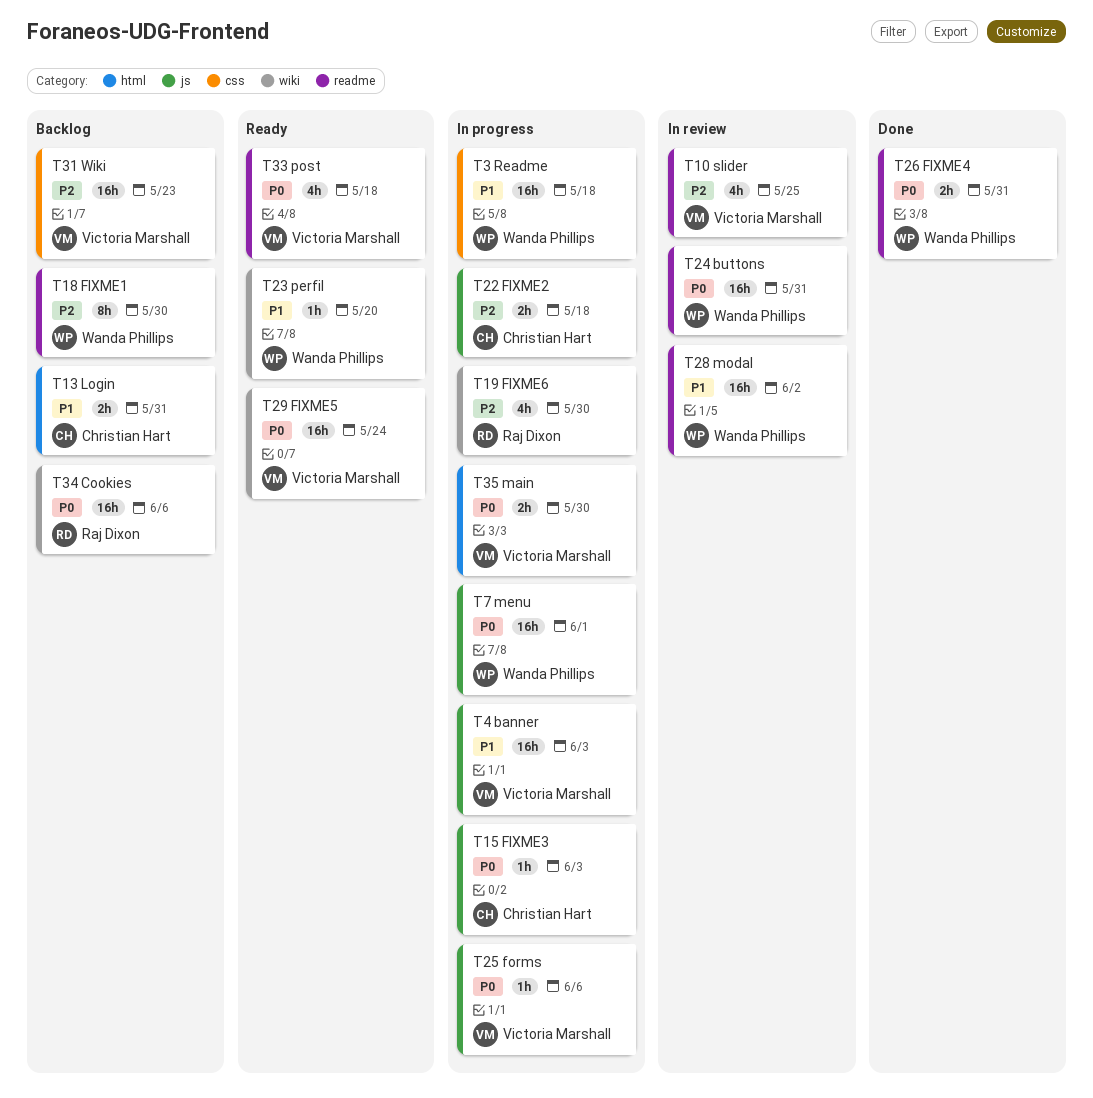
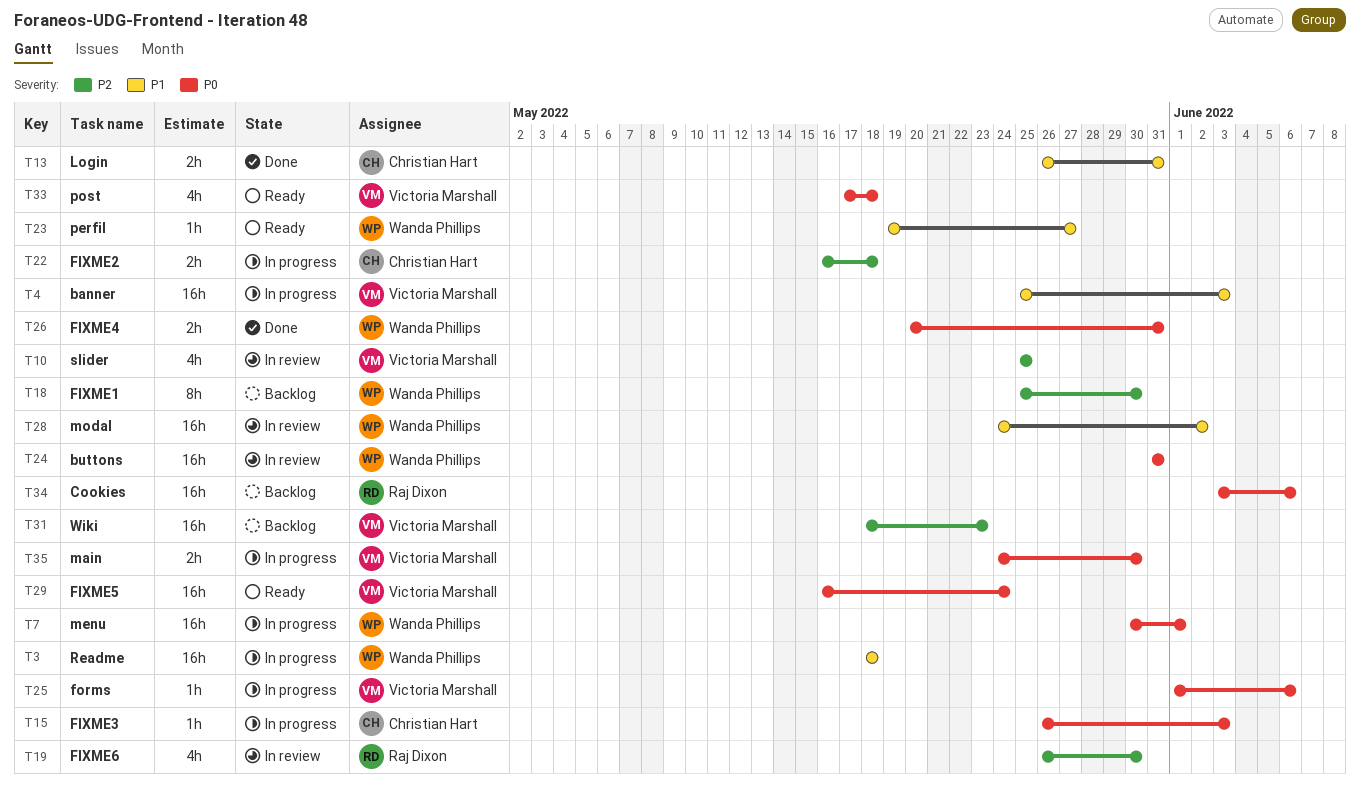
T13, status: Backlog -> Done
T19, status: In progress -> In review
T23, due: May 20 -> May 27

